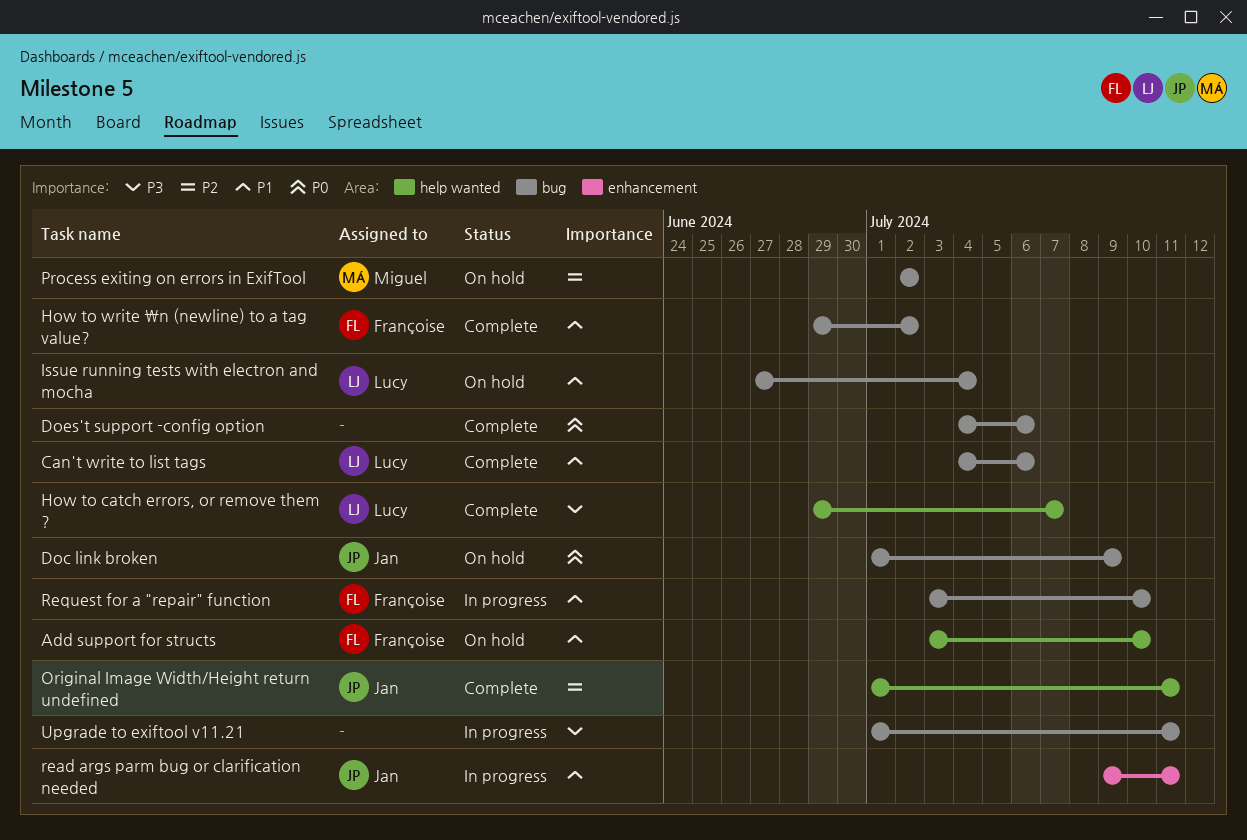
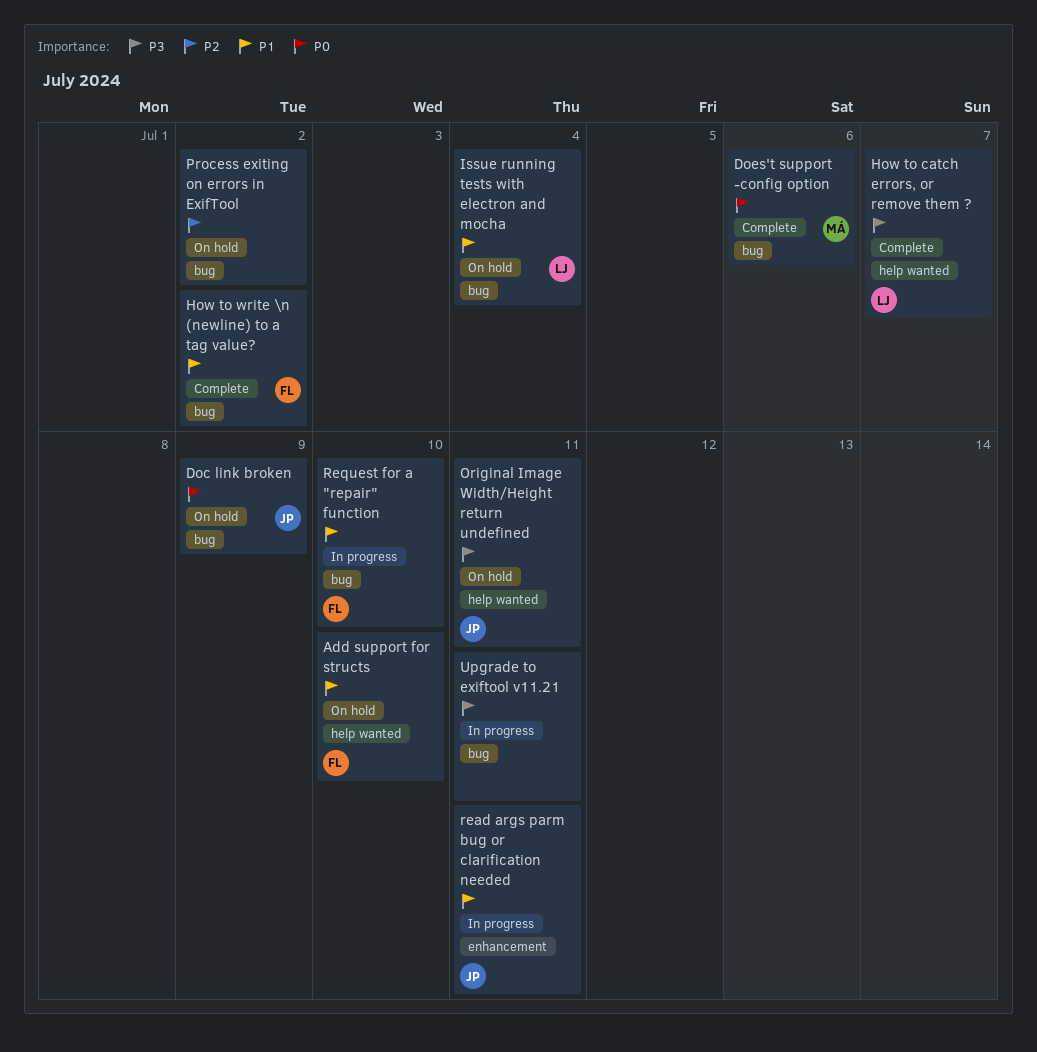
Can't write to list tags: present -> none
Does't support -config option, owner: none -> Miguel
Original Image Width/Height return undefined, status: Complete -> On hold
Original Image Width/Height return undefined, priority: P2 -> P3
Process exiting on errors in ExifTool, owner: Miguel -> none

